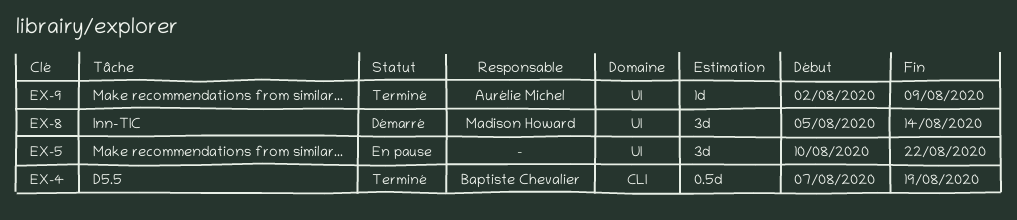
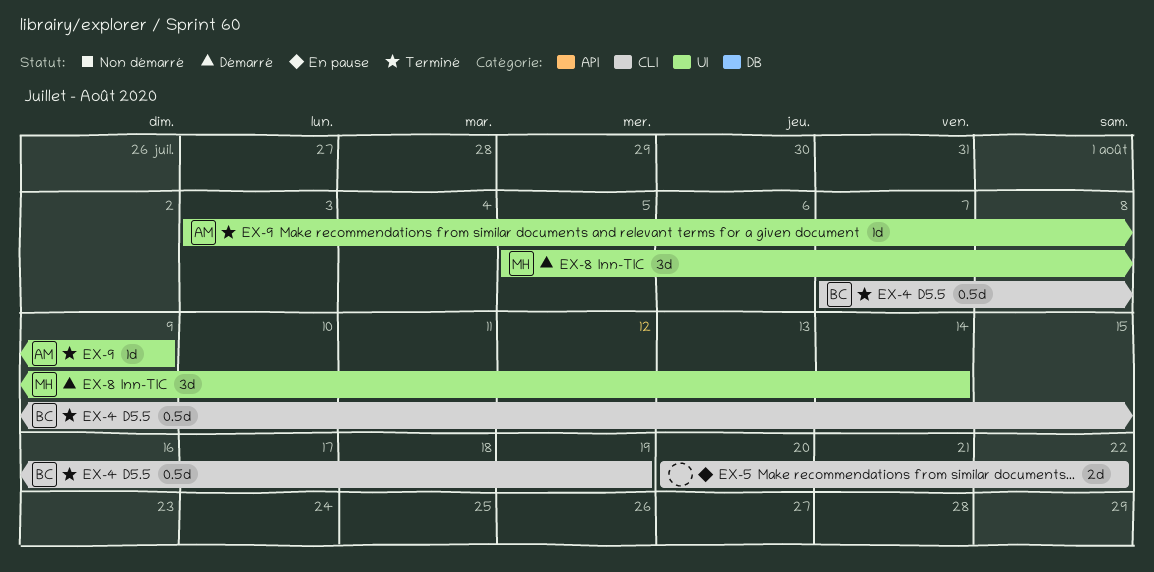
EX-5, label: UI -> CLI
EX-5, estimate: 3d -> 2d
EX-5, start: Aug 10 -> Aug 20
EX-9, start: Aug 2 -> Aug 3

